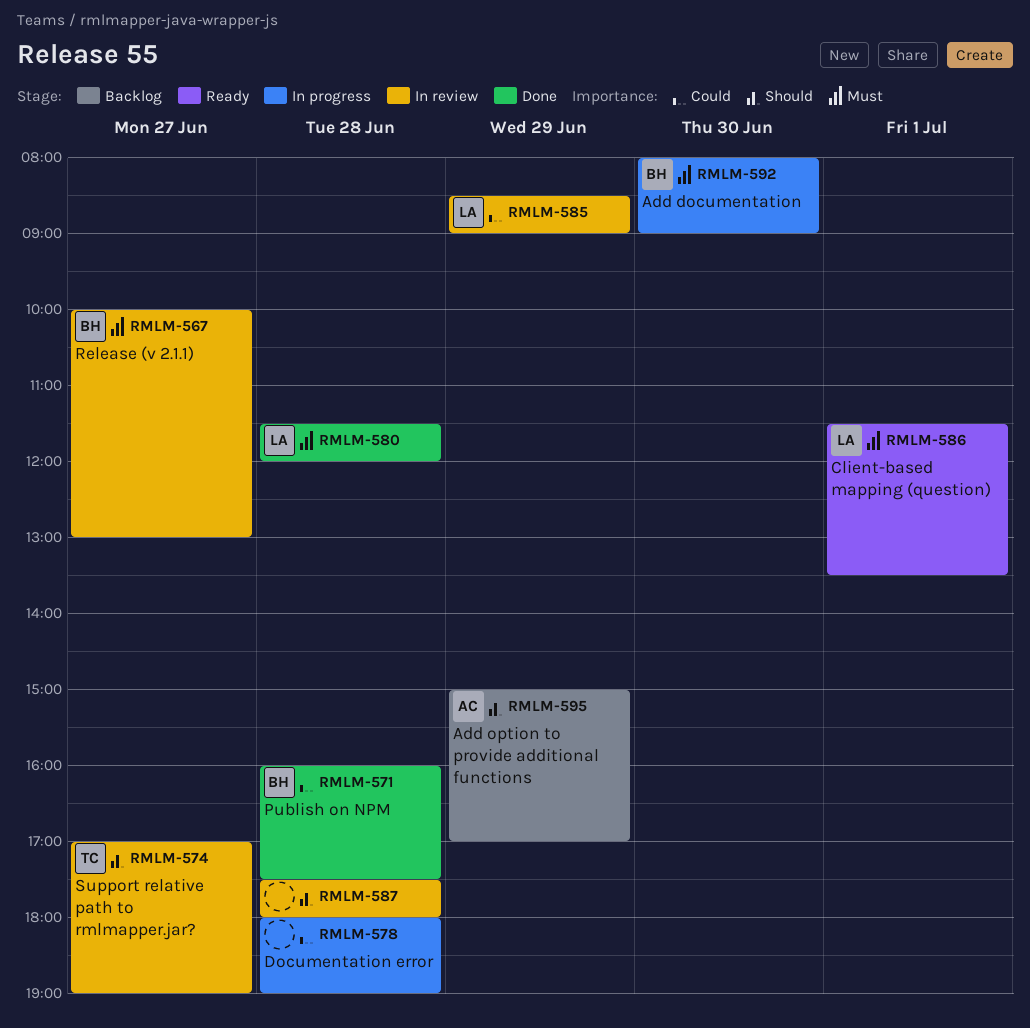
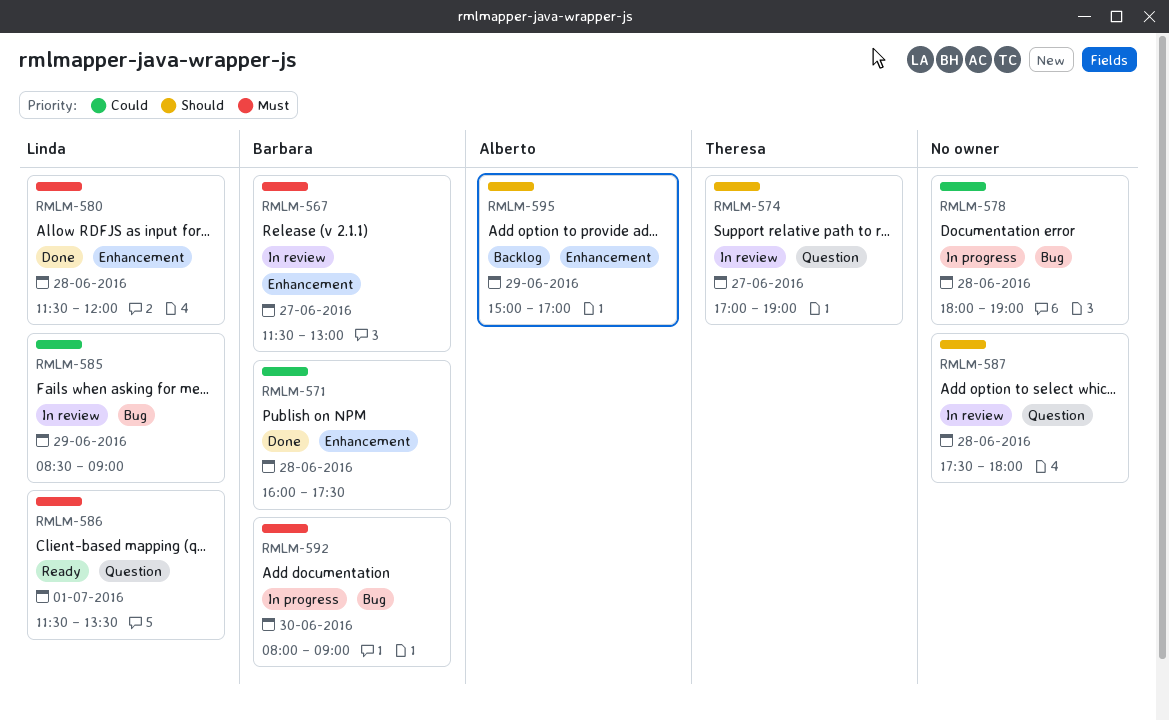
RMLM-567, begins: 10:00 -> 11:30

